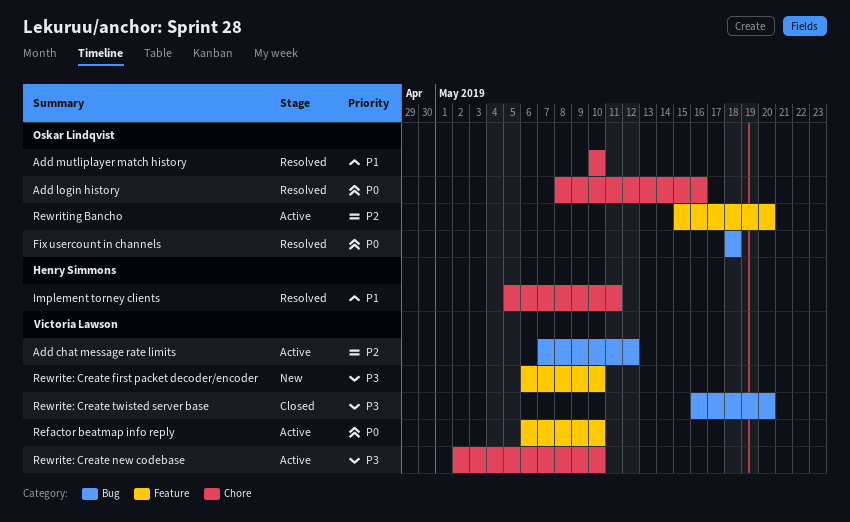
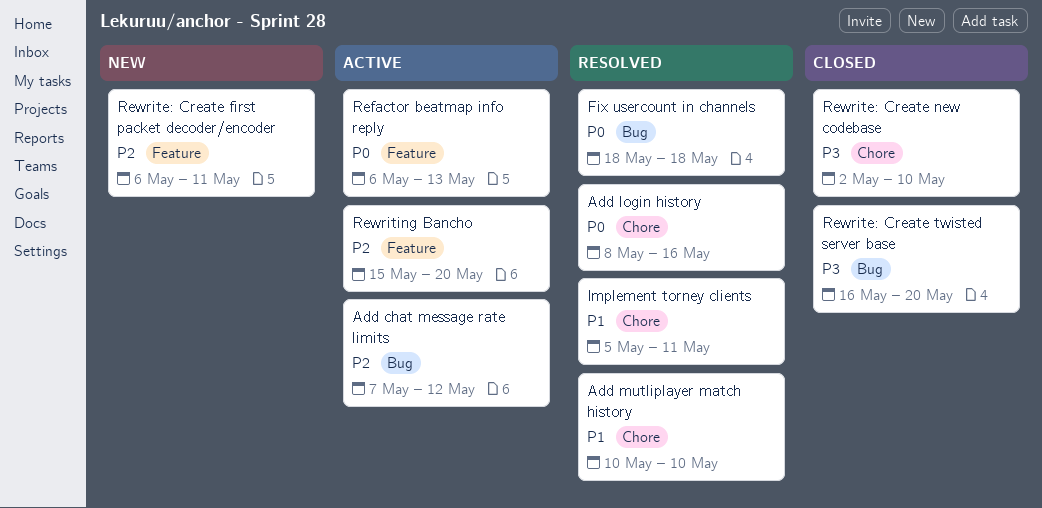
Refactor beatmap info reply, due: May 10 -> May 13
Rewrite: Create first packet decoder/encoder, priority: P3 -> P2
Rewrite: Create first packet decoder/encoder, due: May 10 -> May 11
Rewrite: Create new codebase, status: Active -> Closed

